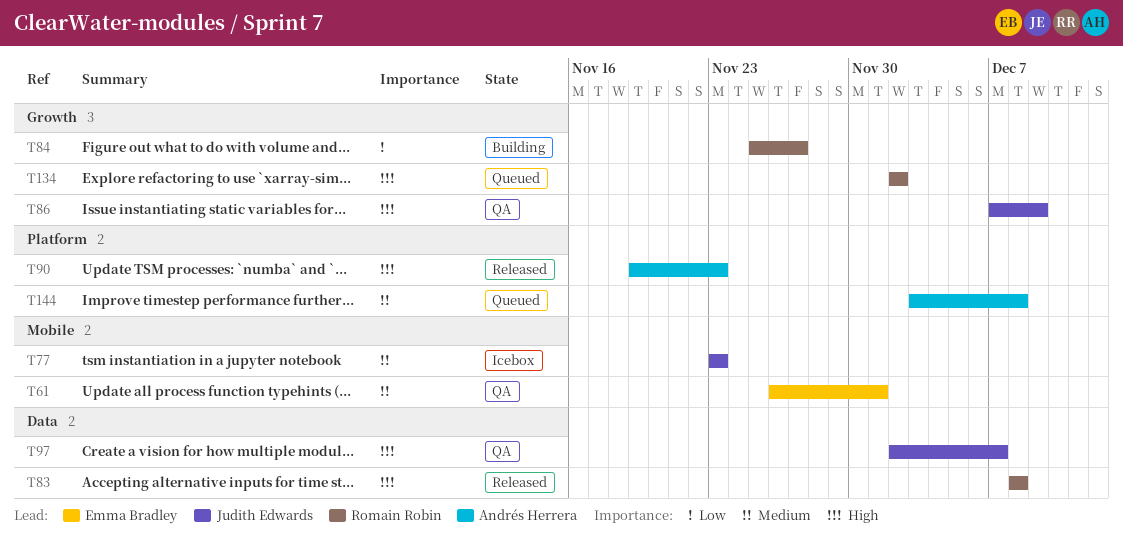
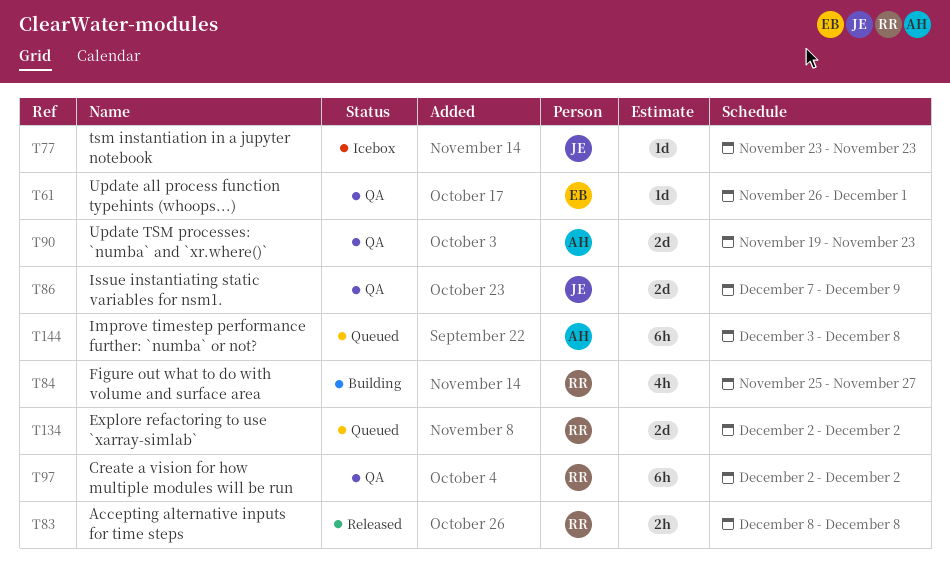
T90, status: Released -> QA
T97, owner: Judith Edwards -> Romain Robin
T97, due: Dec 7 -> Dec 2

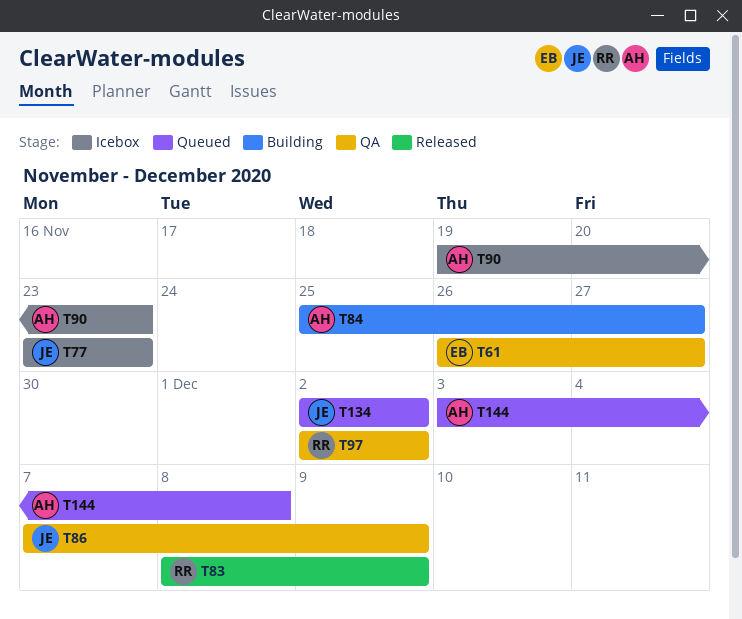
T61, due: Dec 1 -> Nov 27
T83, due: Dec 8 -> Dec 9
T84, owner: RR -> AH
T90, status: QA -> Icebox
T134, owner: RR -> JE

